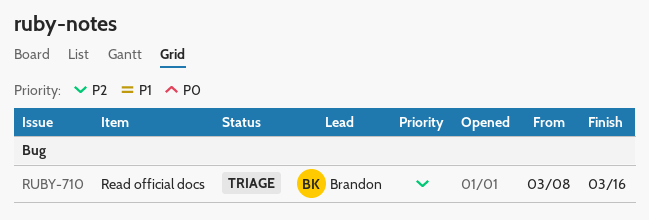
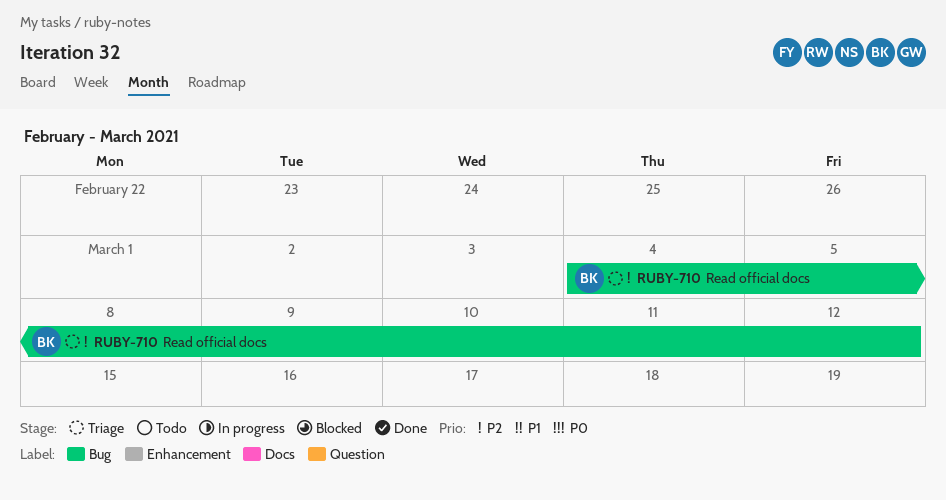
RUBY-710, start: Mar 8 -> Mar 4
RUBY-710, due: Mar 16 -> Mar 12

